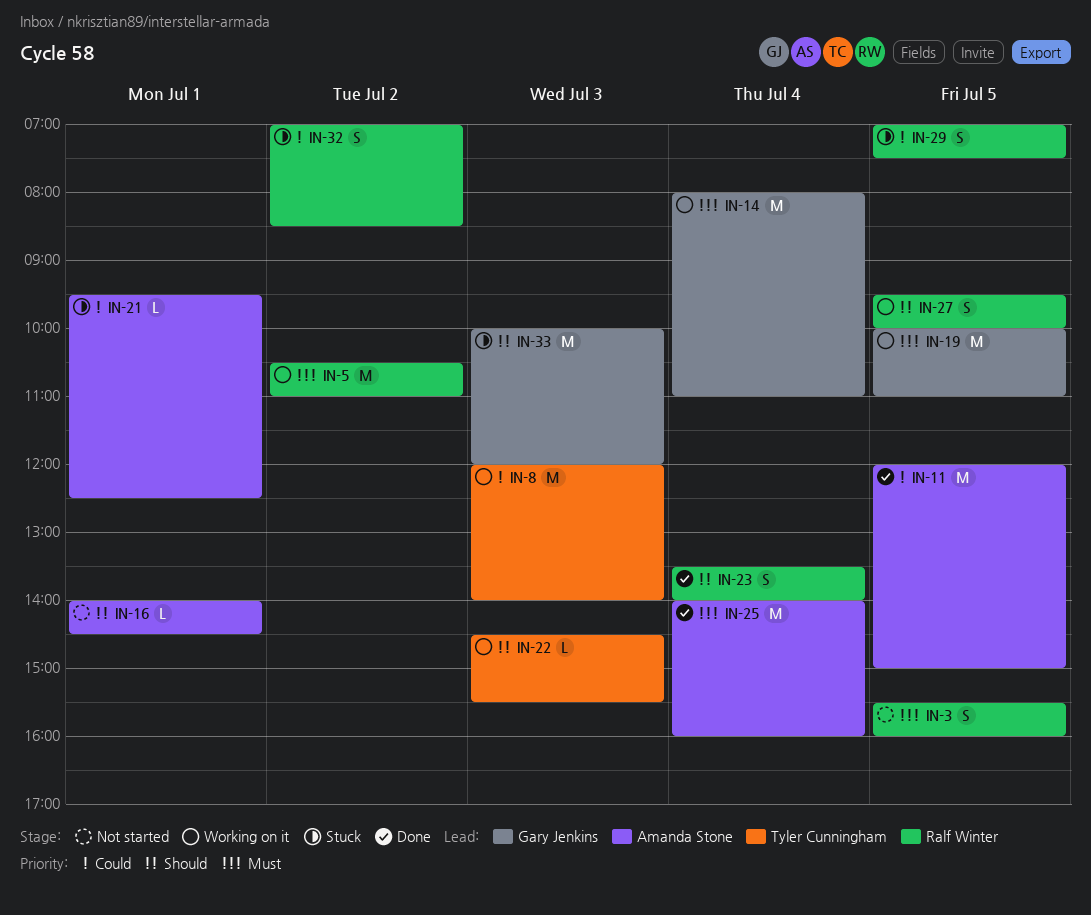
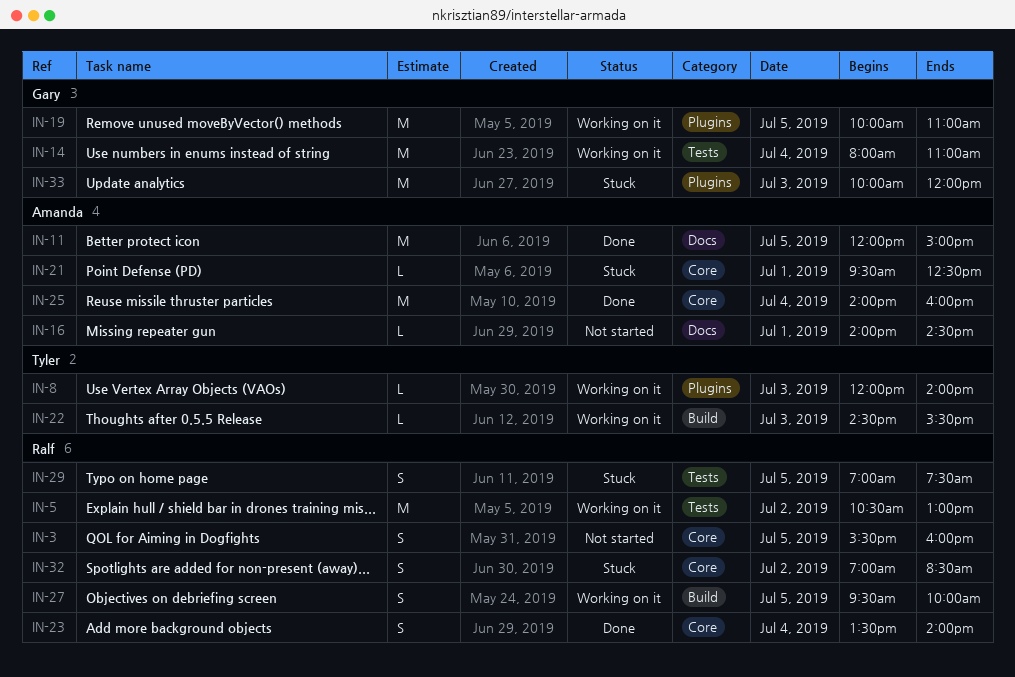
IN-5, ends: 11:00 -> 13:00
IN-8, estimate: M -> L

